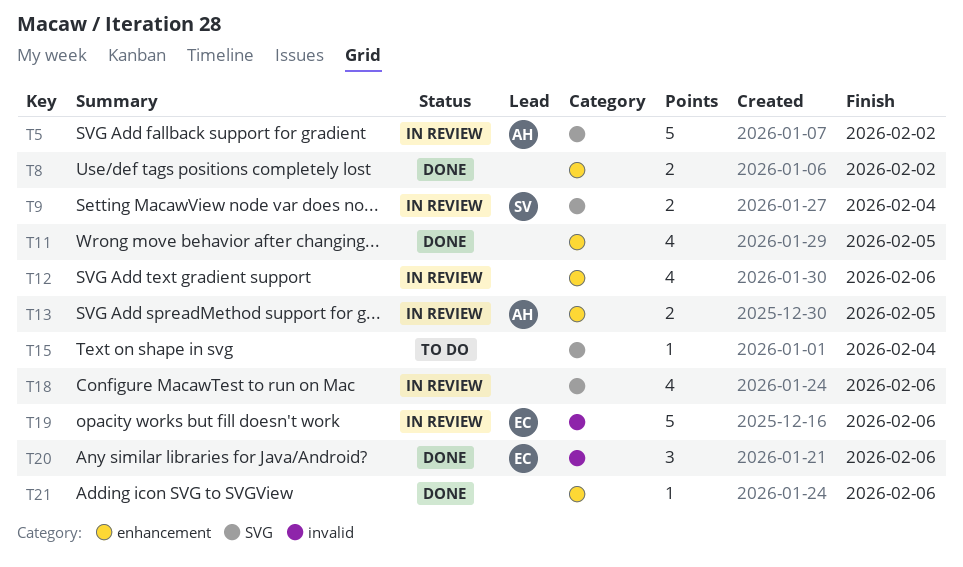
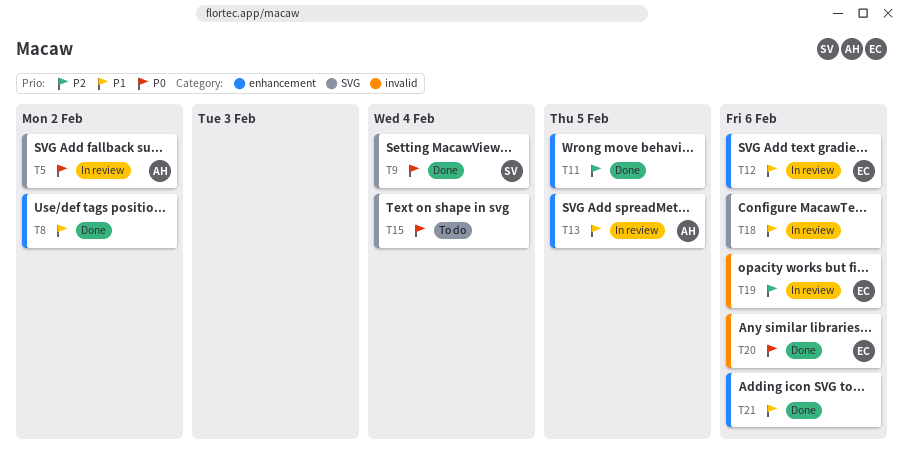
T9, status: In review -> Done
T12, owner: none -> EC

